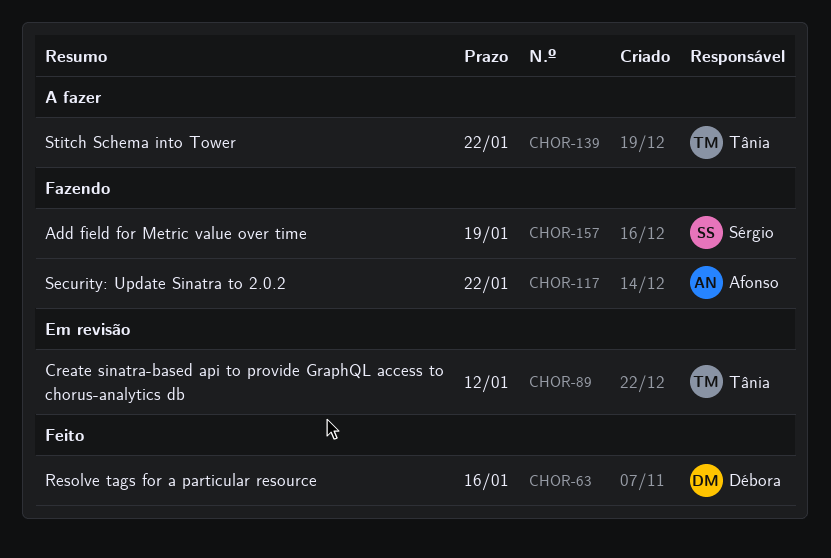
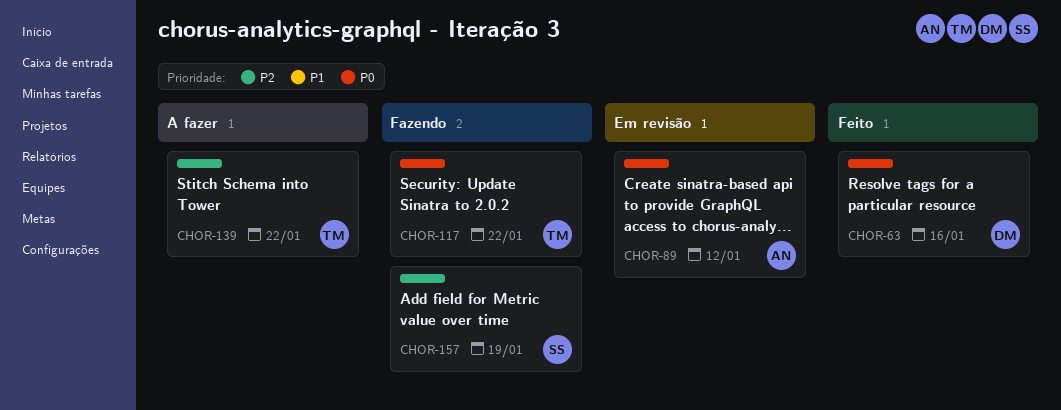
CHOR-89, owner: Tânia -> Afonso
CHOR-117, owner: Afonso -> Tânia

